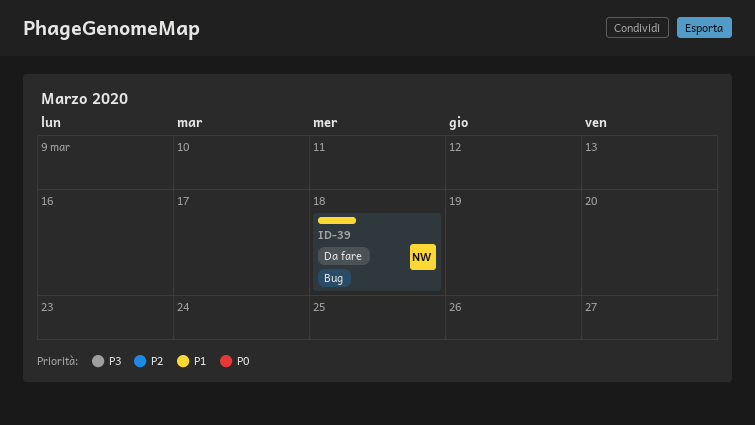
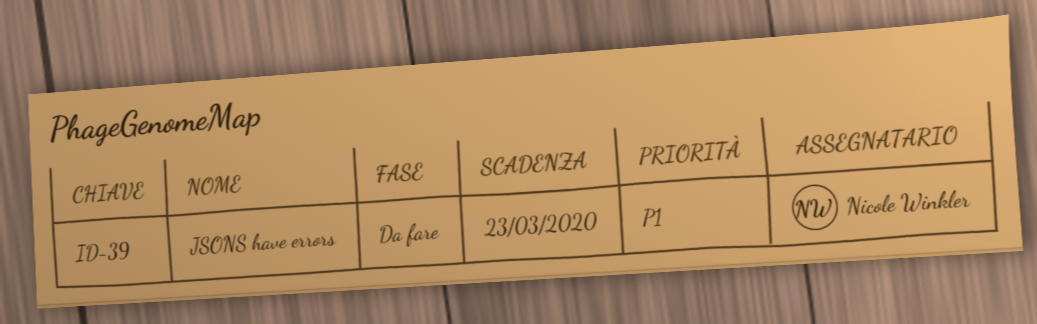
ID-39, due: Mar 18 -> Mar 23

